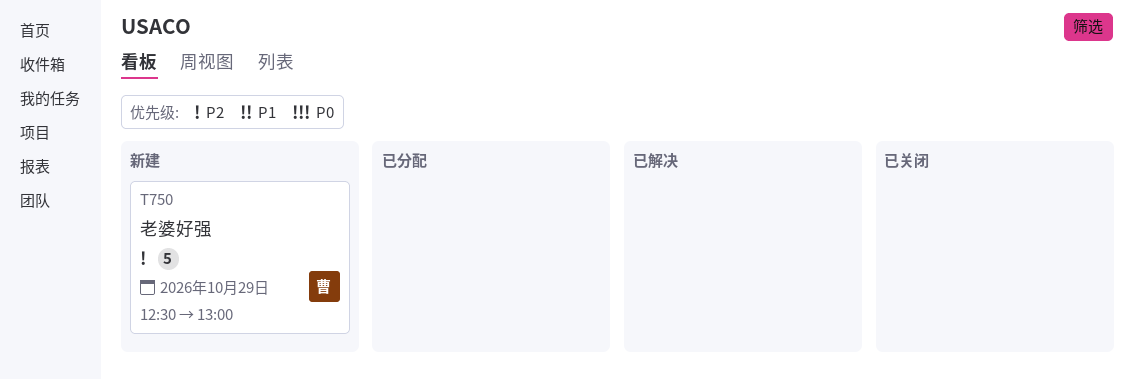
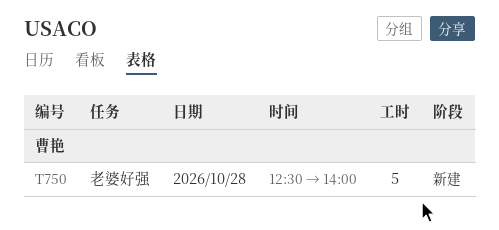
T750, day: Oct 29 -> Oct 28
T750, ends: 13:00 -> 14:00

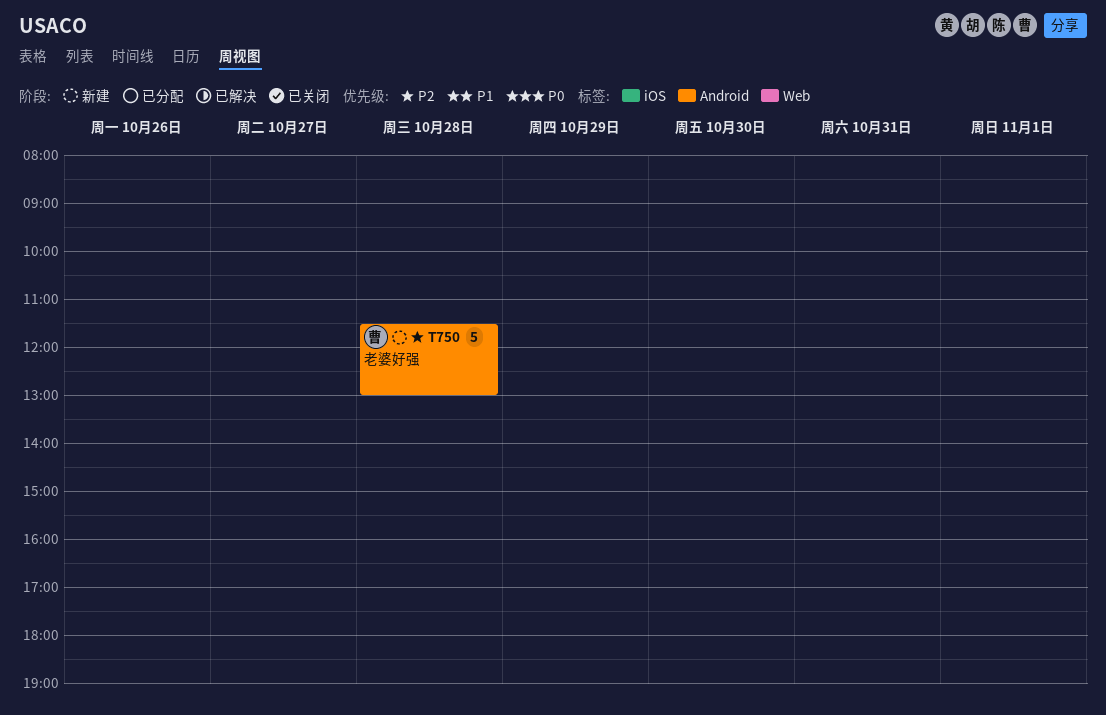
T750, begins: 12:30 -> 11:30
T750, ends: 14:00 -> 13:00

